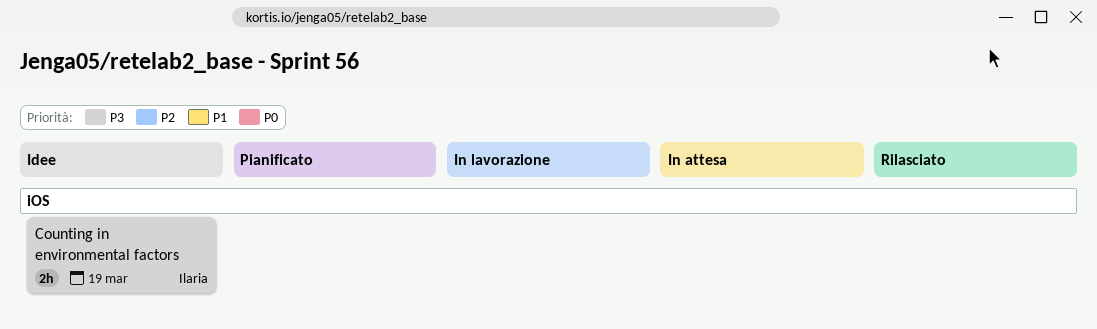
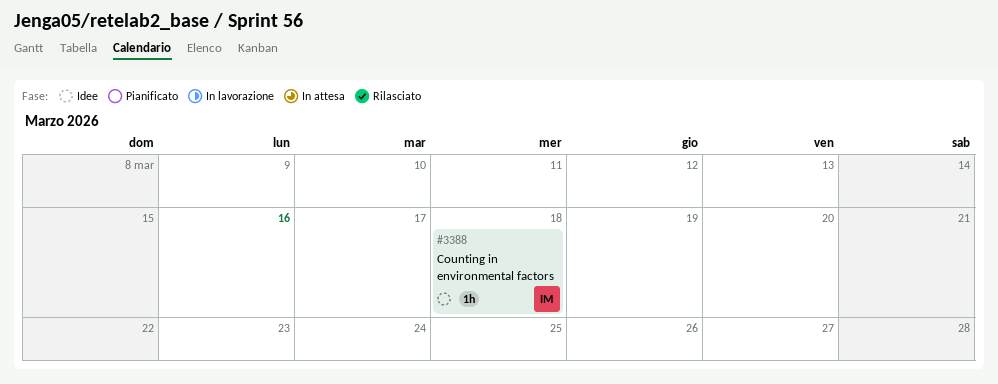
Counting in environmental factors, estimate: 2h -> 1h
Counting in environmental factors, due: Mar 19 -> Mar 18

